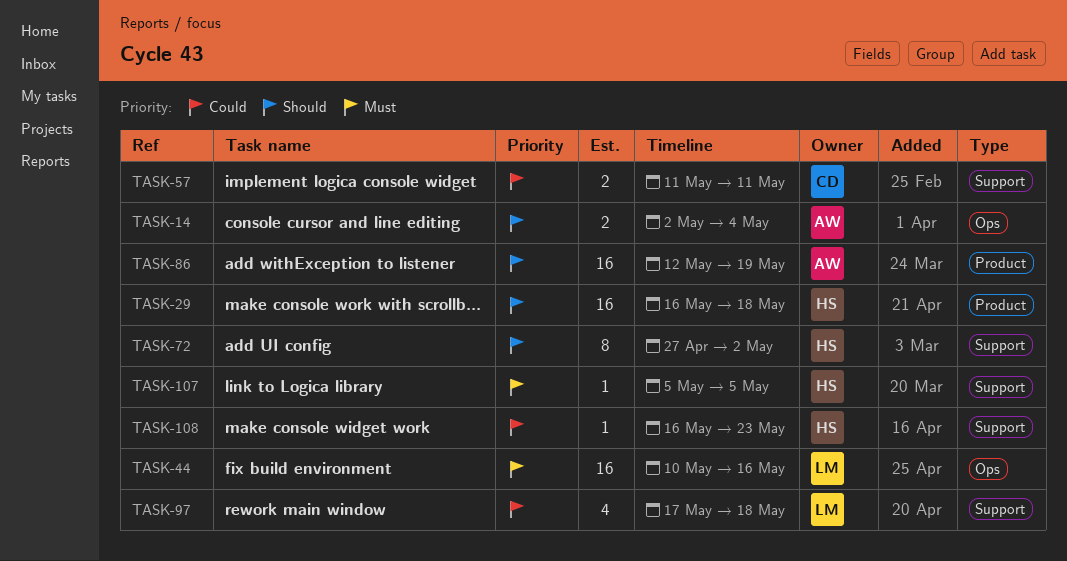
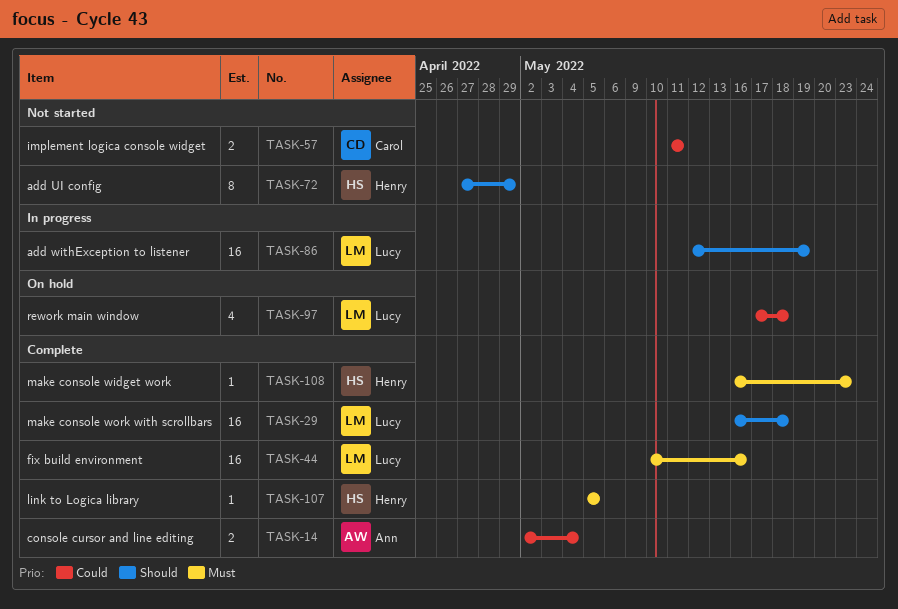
TASK-14, priority: Should -> Could
TASK-29, owner: Henry -> Lucy
TASK-72, due: May 2 -> Apr 29
TASK-86, owner: Ann -> Lucy
TASK-108, priority: Could -> Must

